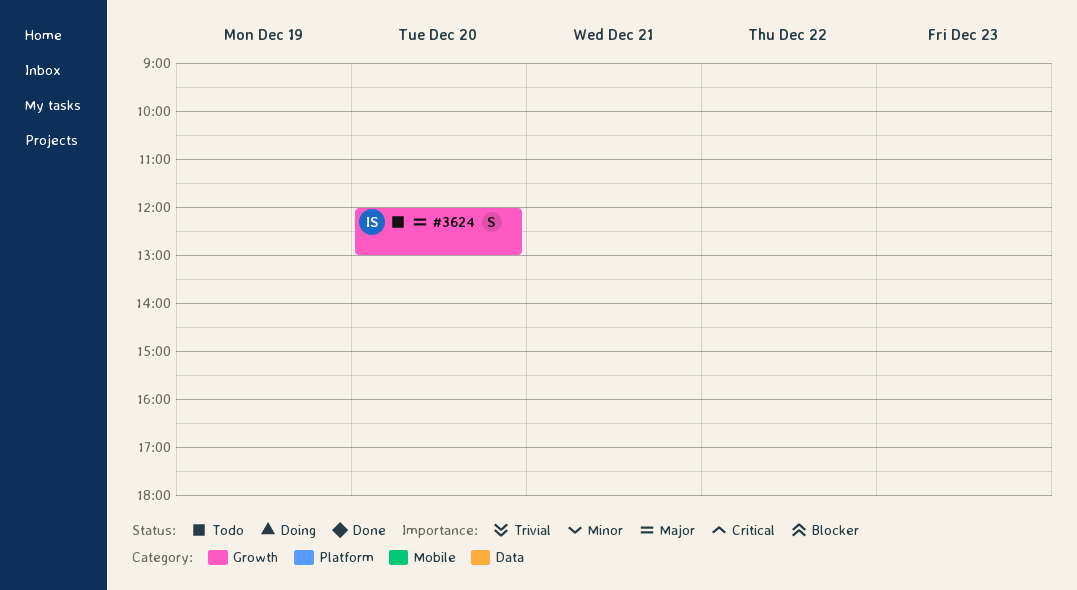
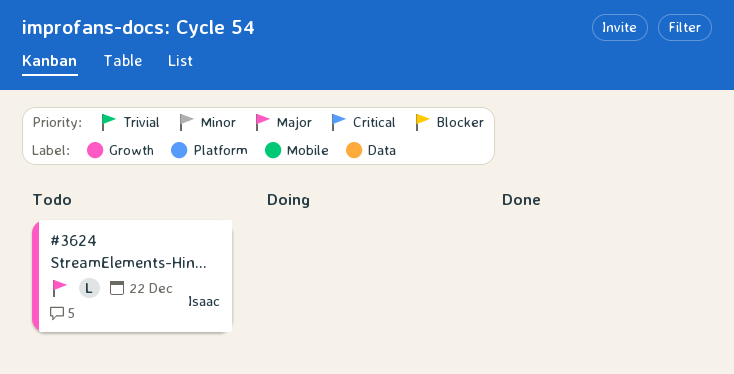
#3624, estimate: S -> L
#3624, day: Dec 20 -> Dec 22

